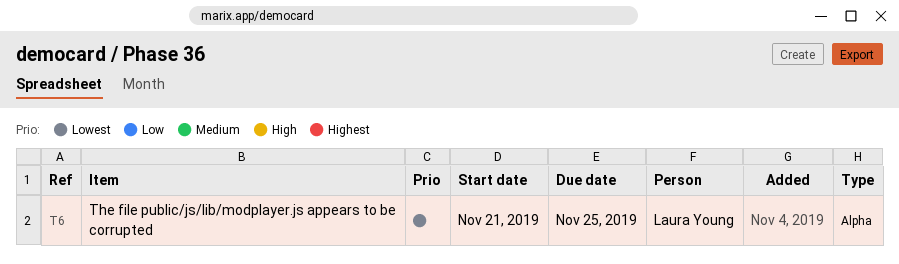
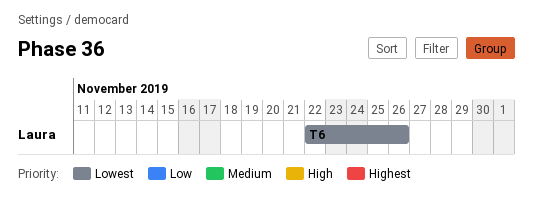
T6, start: Nov 21 -> Nov 22
T6, due: Nov 25 -> Nov 26

